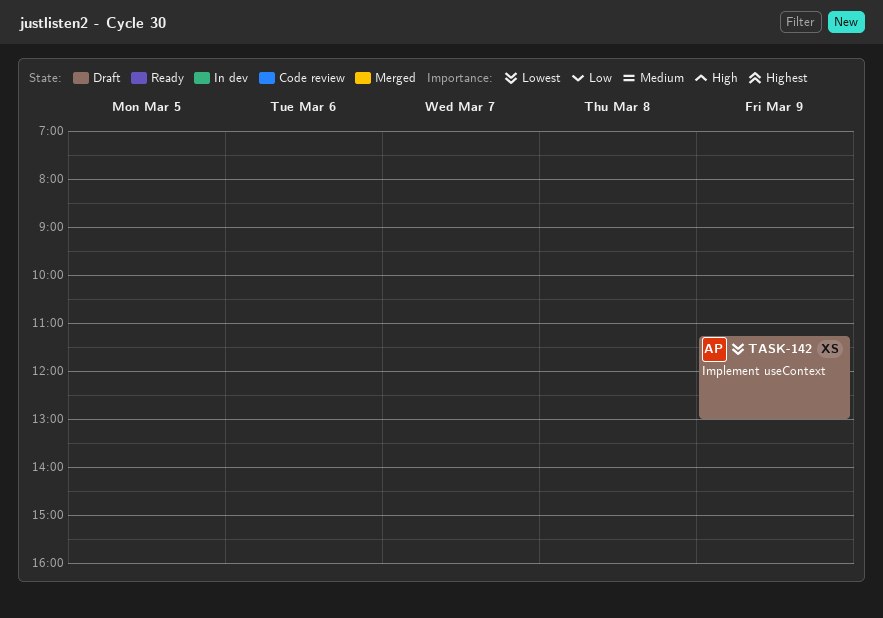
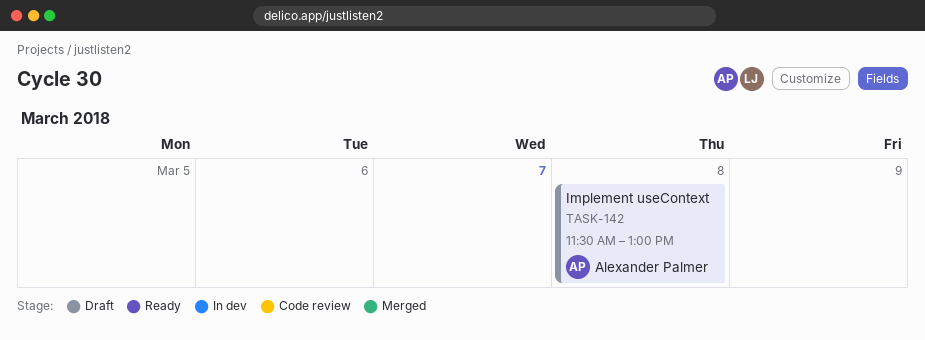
TASK-142, day: Mar 9 -> Mar 8
TASK-142, begins: 11:15 -> 11:30

